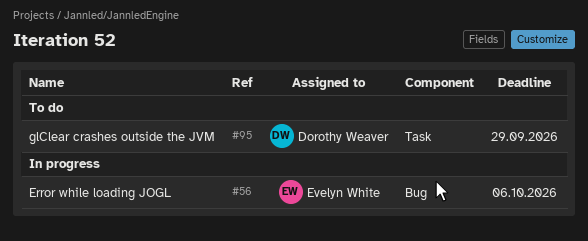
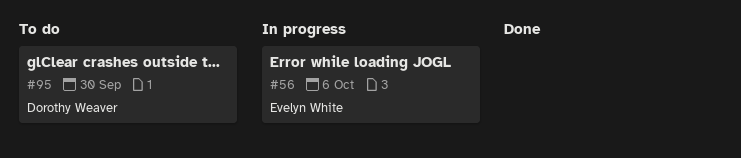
#95, due: Sep 29 -> Sep 30

